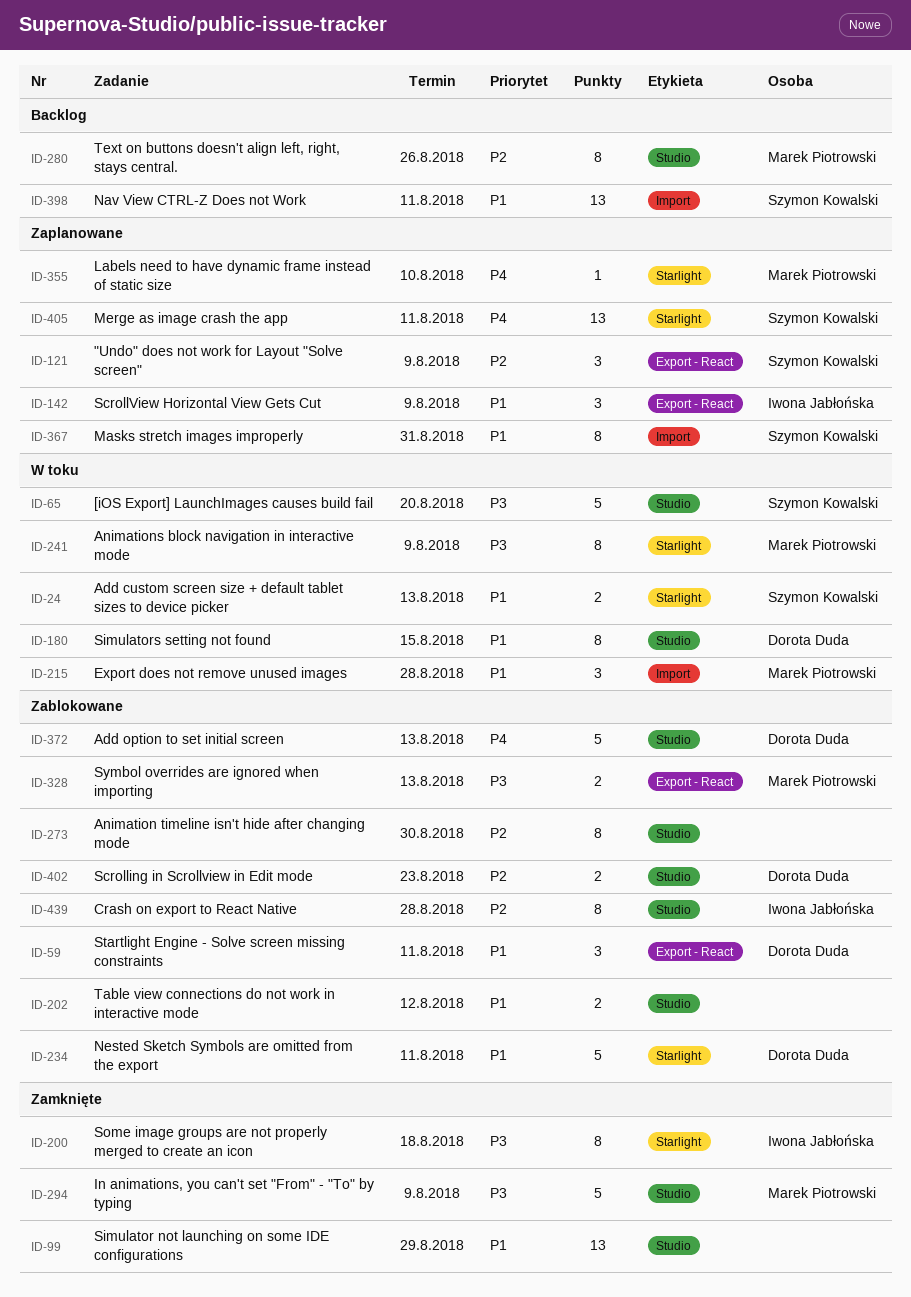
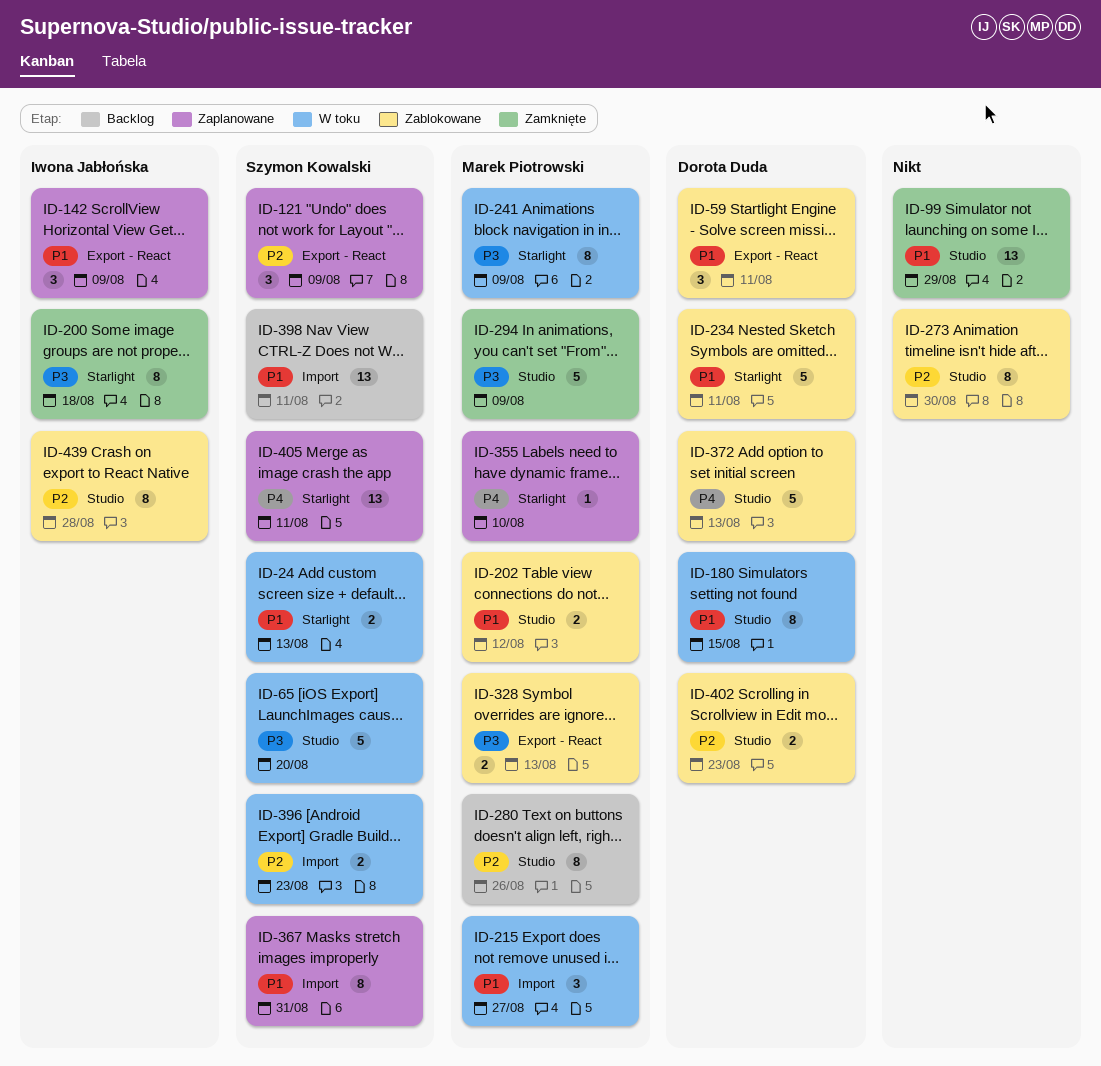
ID-202, owner: none -> Marek Piotrowski
ID-215, due: Aug 28 -> Aug 27
ID-396: none -> present

